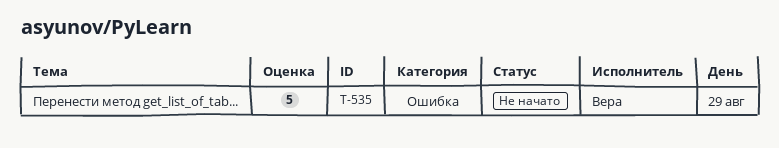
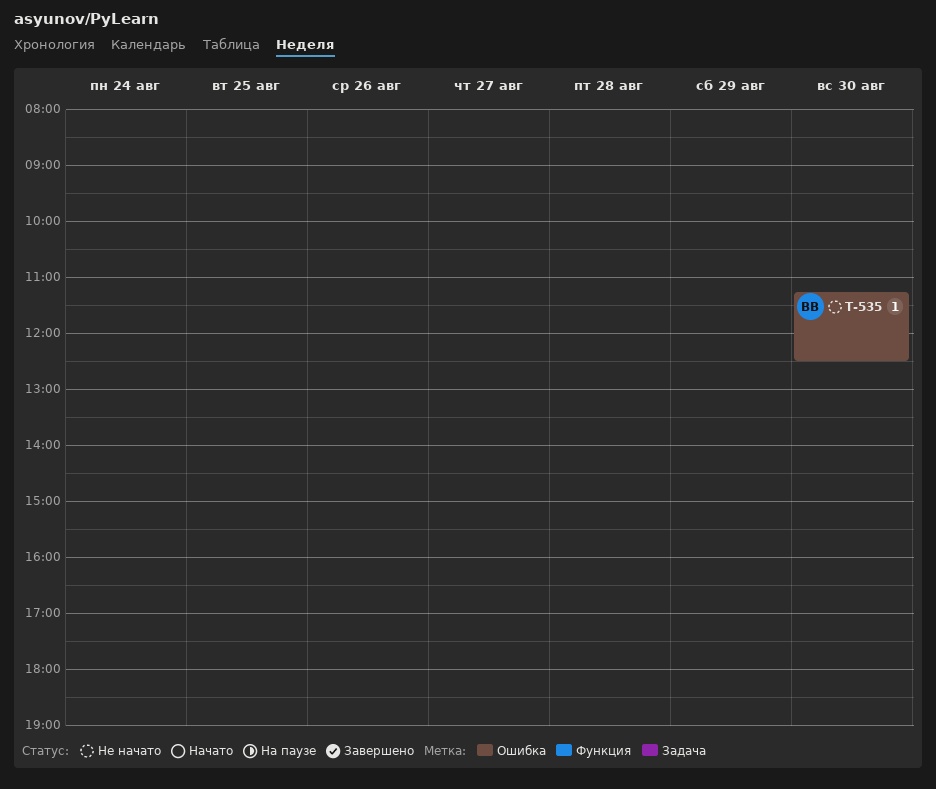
T-535, estimate: 5 -> 1
T-535, day: Aug 29 -> Aug 30

